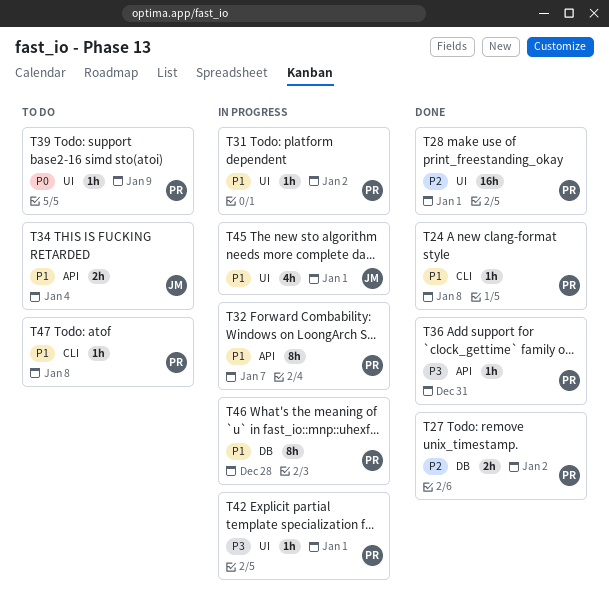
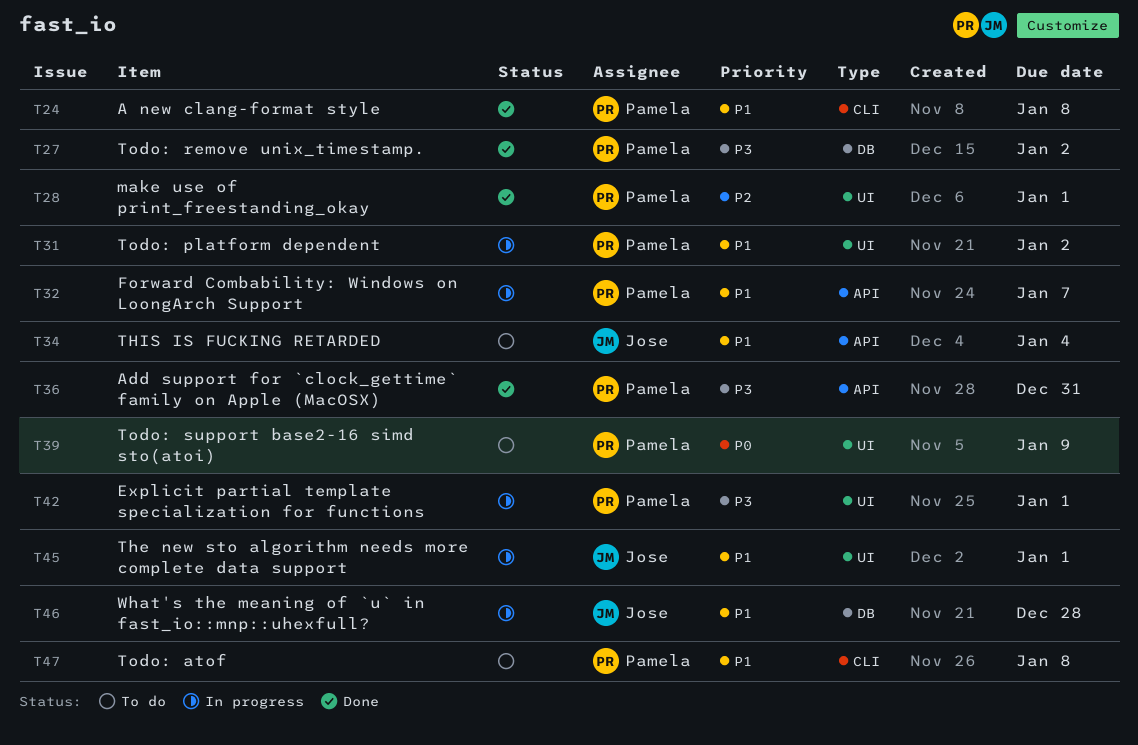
T27, priority: P2 -> P3
T46, owner: Pamela -> Jose

